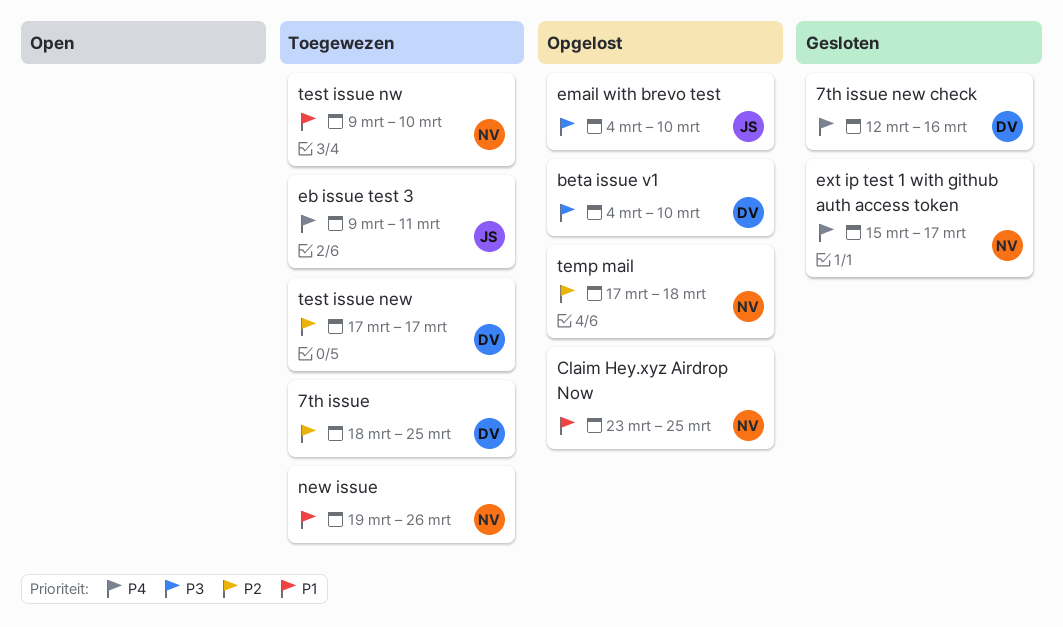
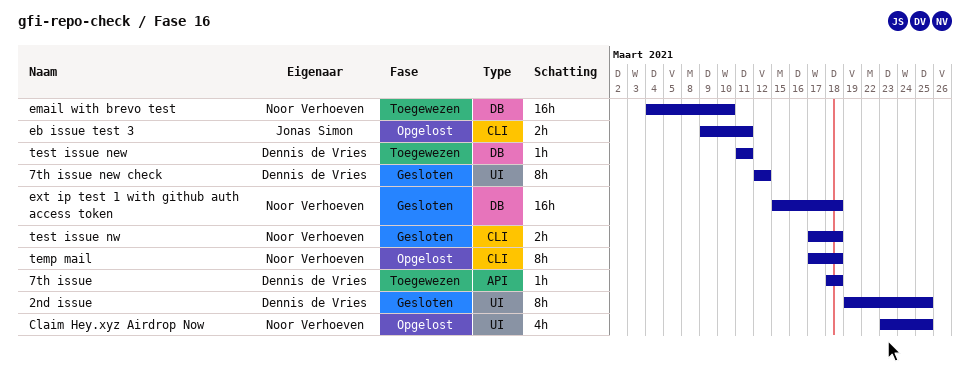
2nd issue: none -> present
7th issue, due: Mar 25 -> Mar 18
7th issue new check, due: Mar 16 -> Mar 12
beta issue v1: present -> none
eb issue test 3, status: Toegewezen -> Opgelost
email with brevo test, status: Opgelost -> Toegewezen
email with brevo test, owner: Jonas Simon -> Noor Verhoeven
ext ip test 1 with github auth access token, due: Mar 17 -> Mar 18
new issue: present -> none
test issue new, start: Mar 17 -> Mar 11
test issue new, due: Mar 17 -> Mar 11
test issue nw, status: Toegewezen -> Gesloten
test issue nw, start: Mar 9 -> Mar 17
test issue nw, due: Mar 10 -> Mar 18

